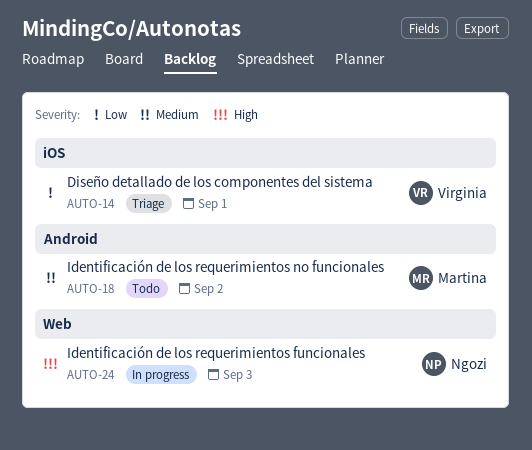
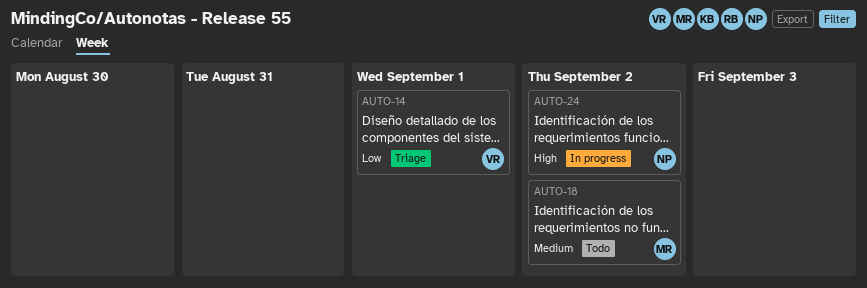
AUTO-24, due: Sep 3 -> Sep 2

